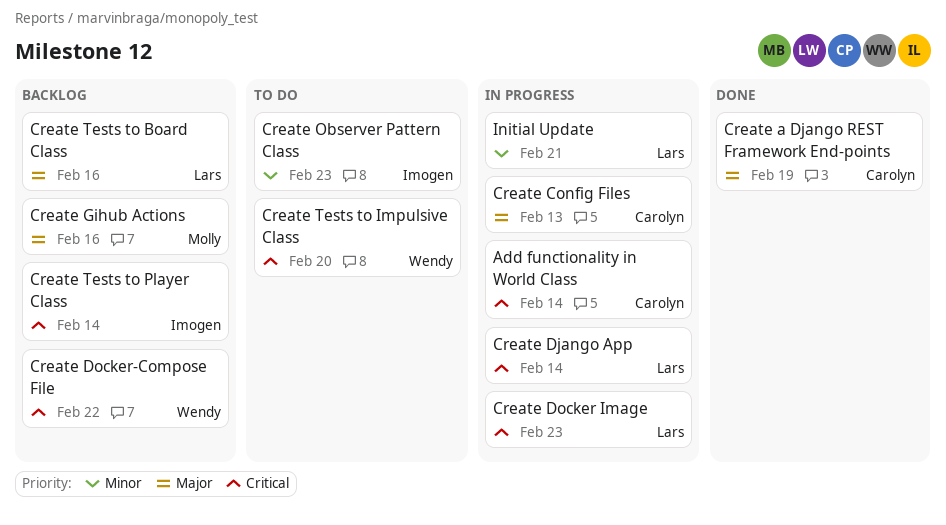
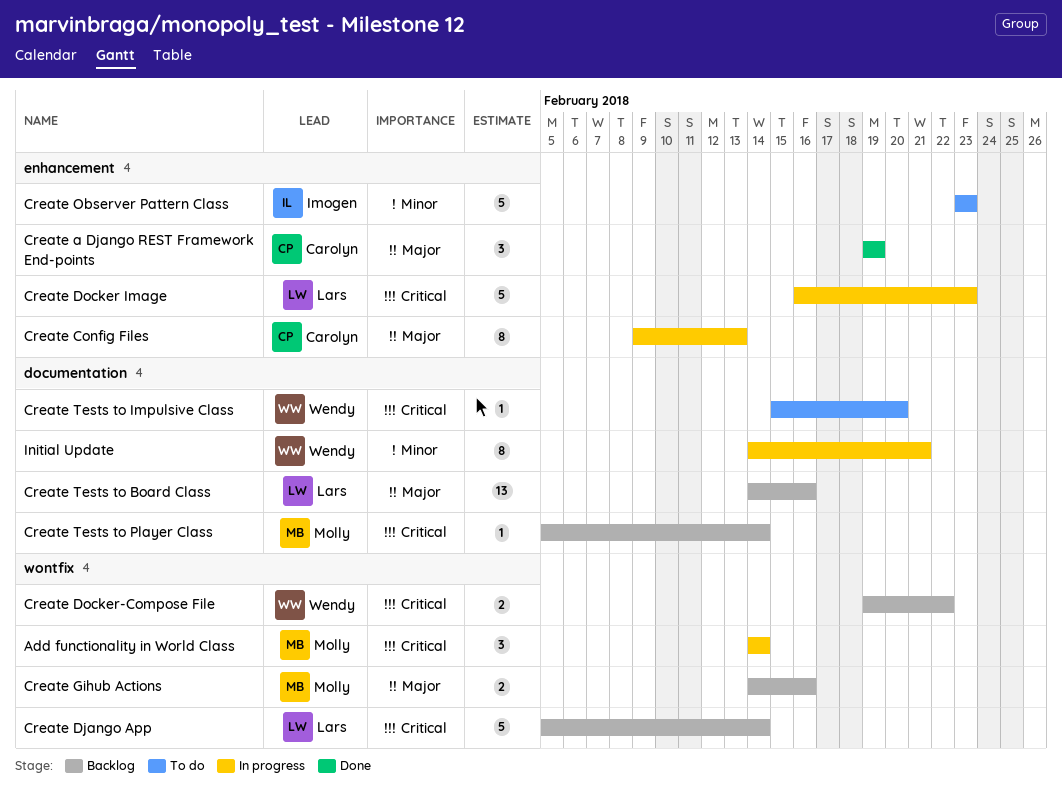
Add functionality in World Class, owner: Carolyn -> Molly
Create Django App, status: In progress -> Backlog
Create Tests to Player Class, owner: Imogen -> Molly
Initial Update, owner: Lars -> Wendy

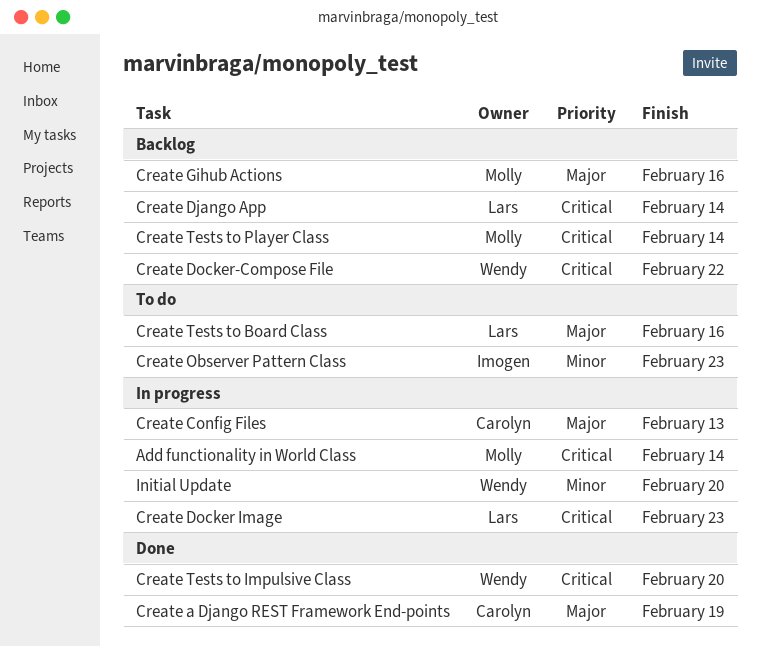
Create Tests to Board Class, status: Backlog -> To do
Create Tests to Impulsive Class, status: To do -> Done
Initial Update, due: Feb 21 -> Feb 20

